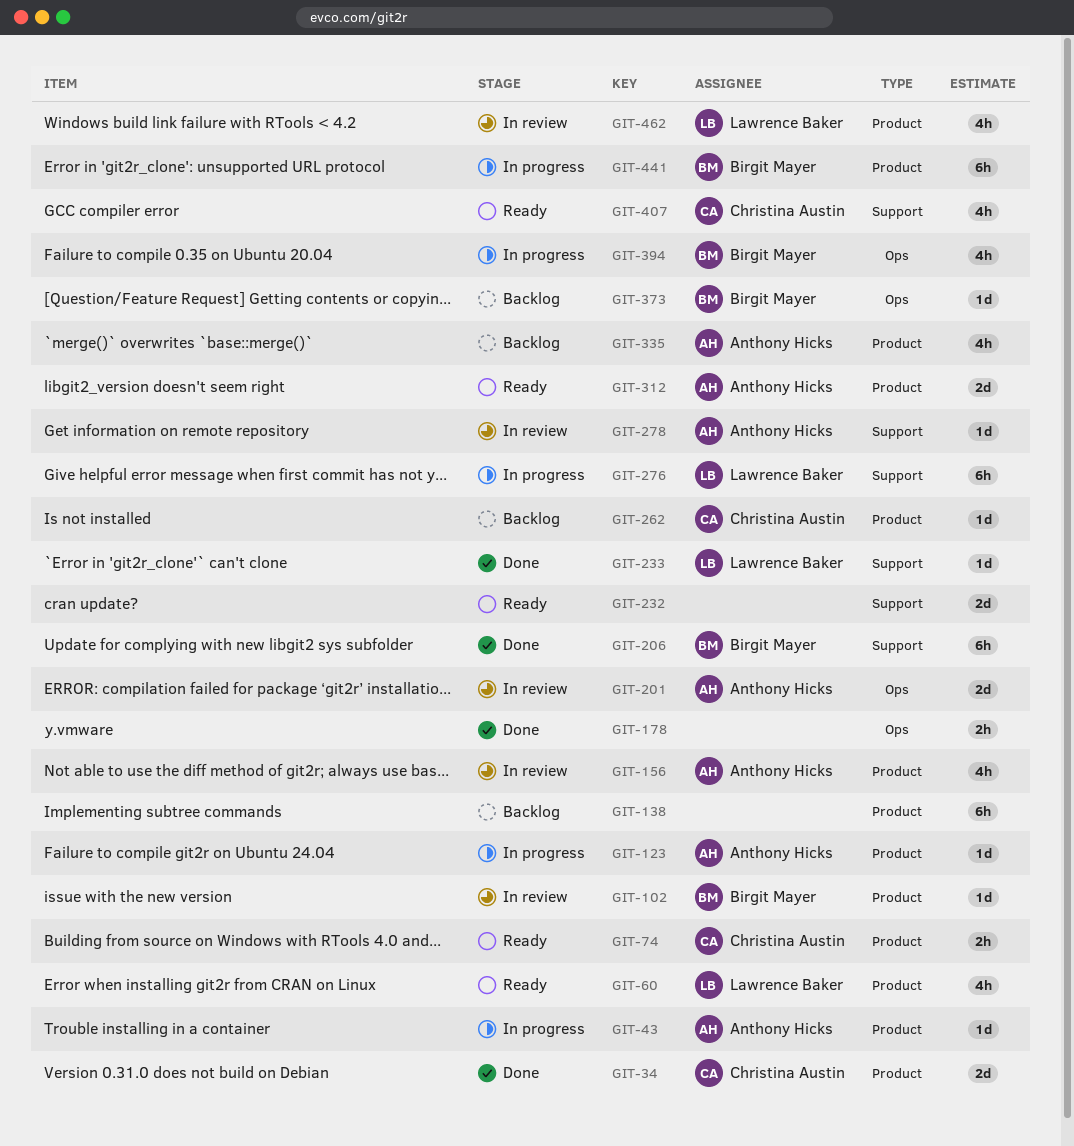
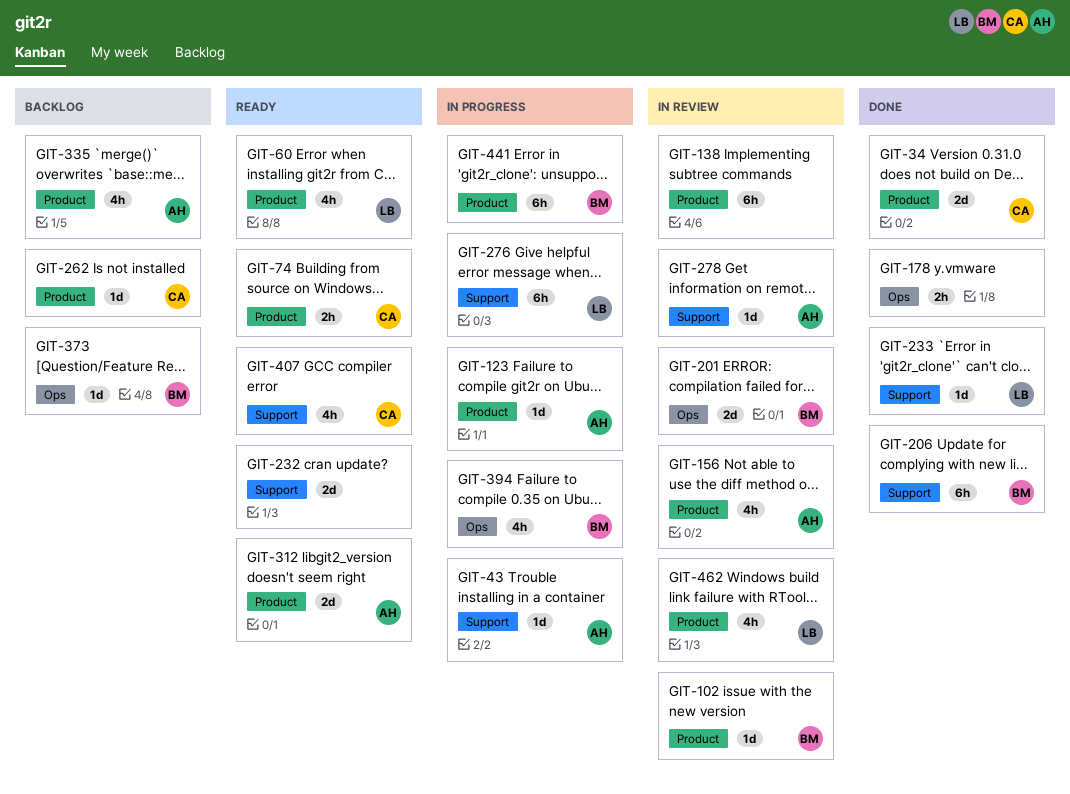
GIT-43, label: Product -> Support
GIT-138, status: Backlog -> In review
GIT-201, owner: Anthony Hicks -> Birgit Mayer

